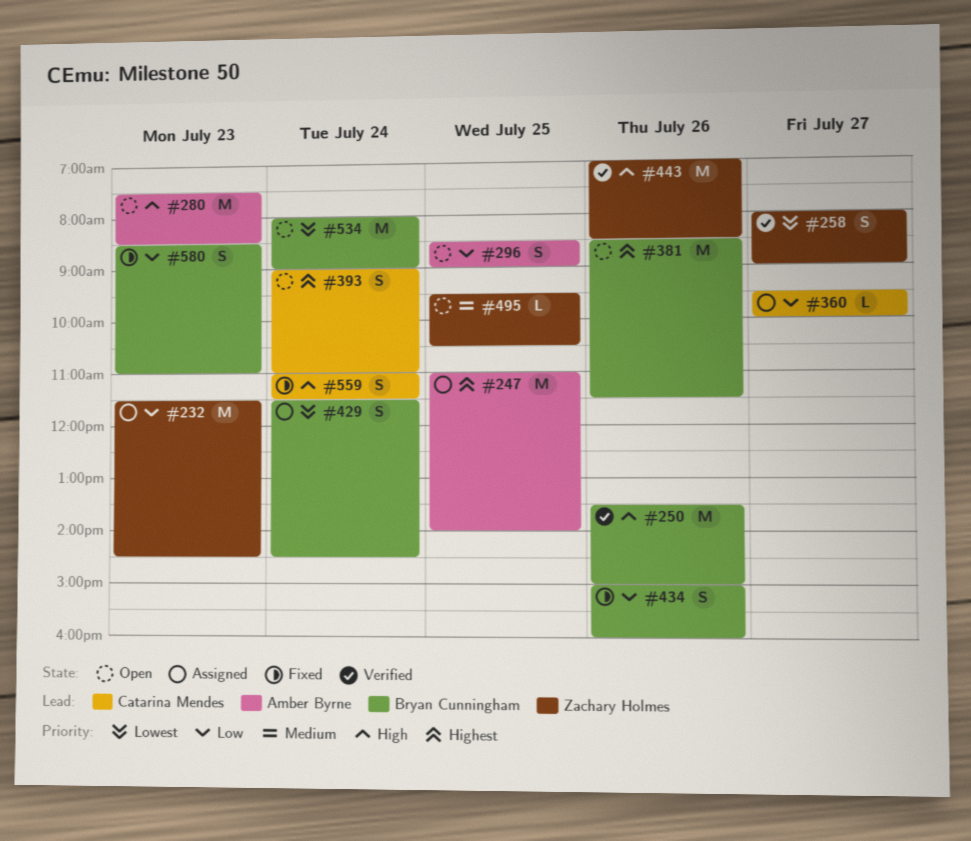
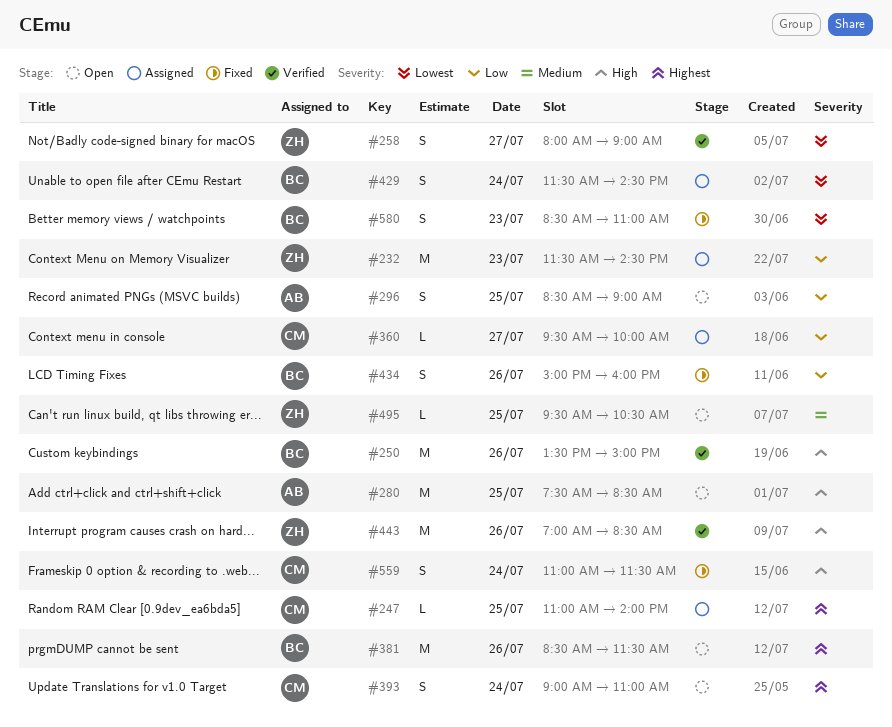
#247, owner: Amber Byrne -> Catarina Mendes
#247, estimate: M -> L
#280, day: Jul 23 -> Jul 25
#534: present -> none
#580, priority: Low -> Lowest

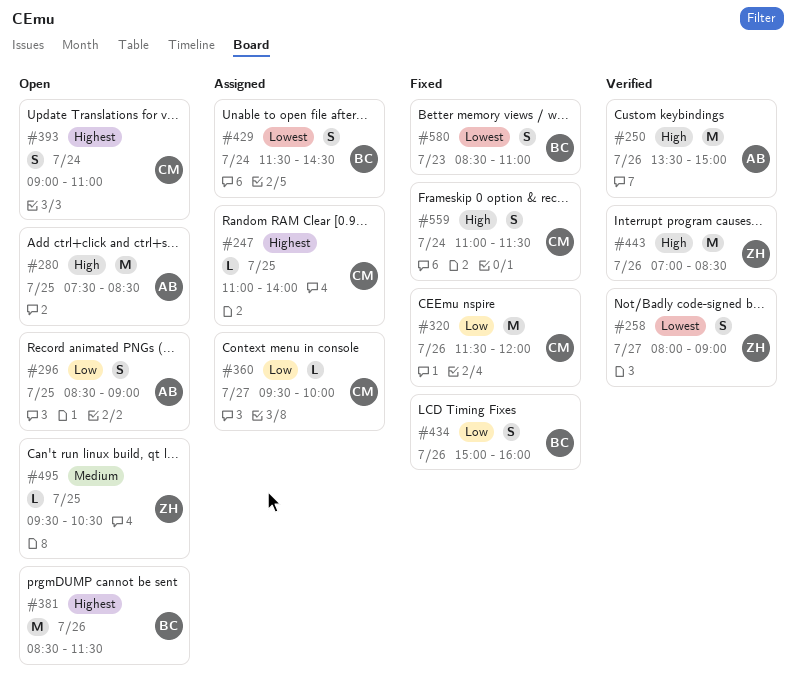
#232: present -> none
#250, owner: BC -> AB
#320: none -> present

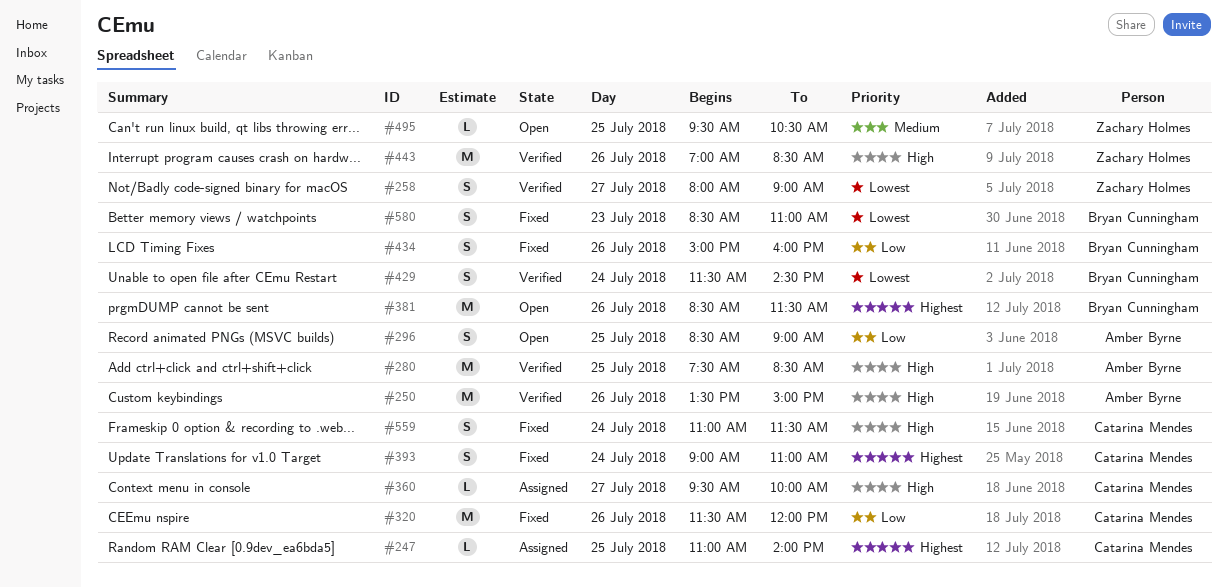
#280, status: Open -> Verified
#360, priority: Low -> High
#393, status: Open -> Fixed
#429, status: Assigned -> Verified

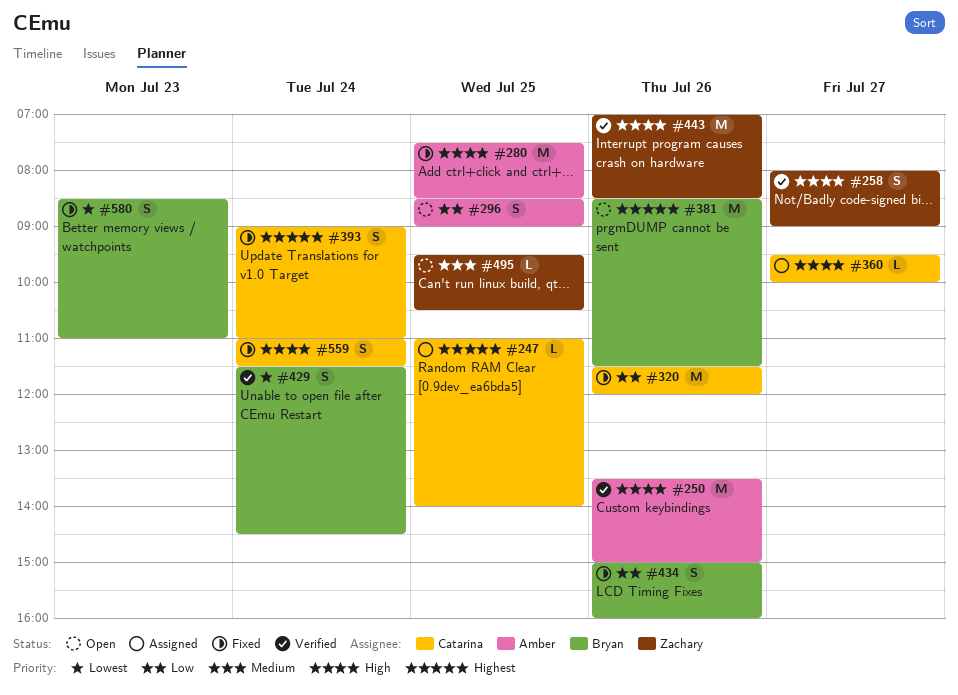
#258, priority: Lowest -> High
#280, status: Verified -> Fixed

